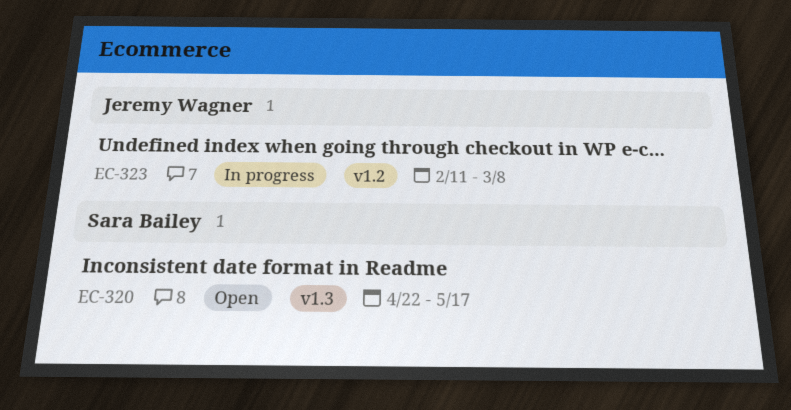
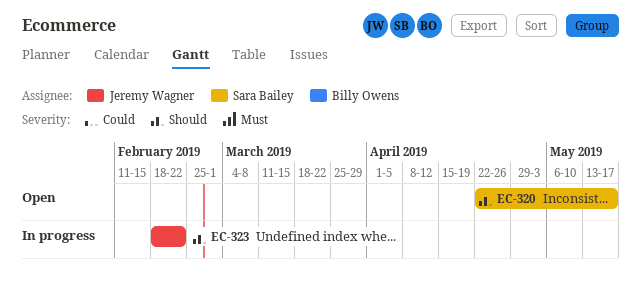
EC-323, start: Feb 11 -> Feb 18
EC-323, due: Mar 8 -> Feb 22

